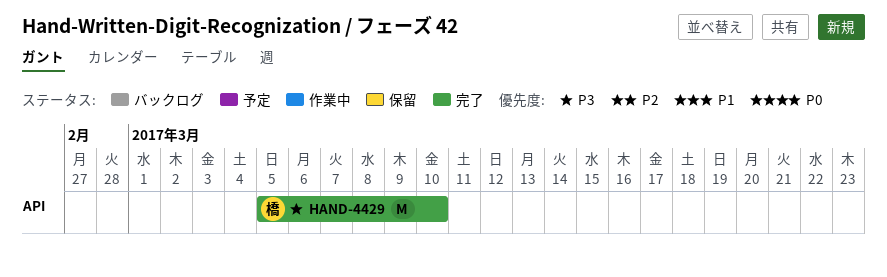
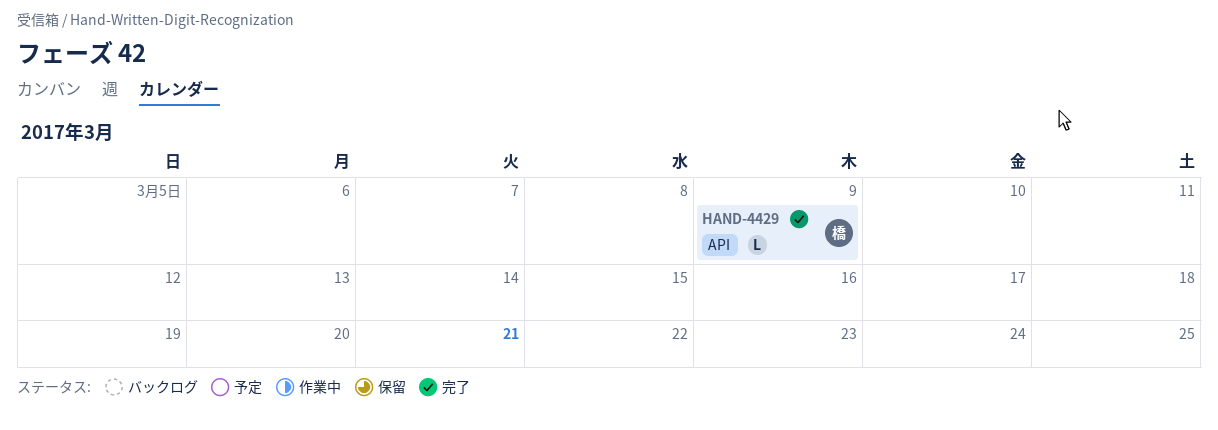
HAND-4429, estimate: M -> L
HAND-4429, due: Mar 10 -> Mar 9

